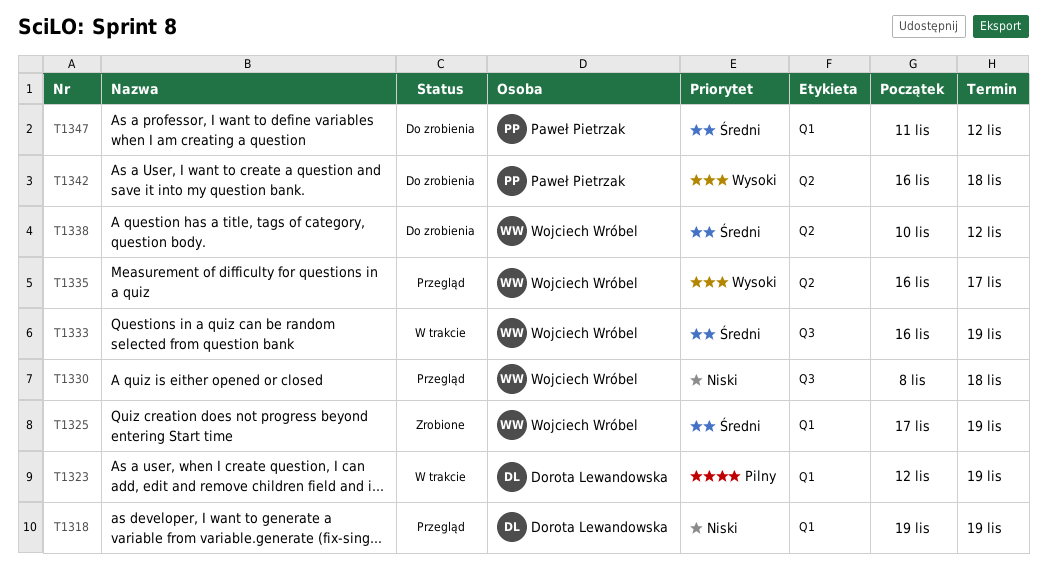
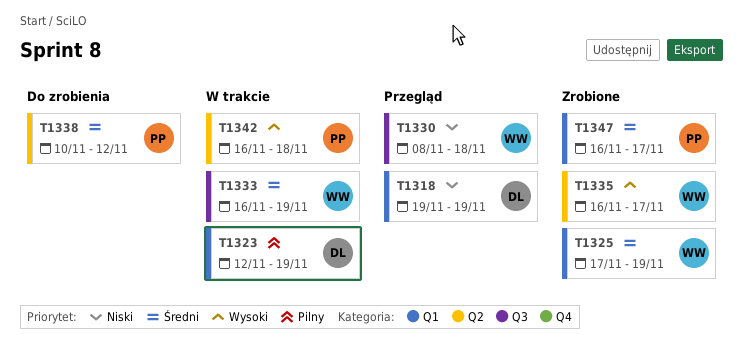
T1335, status: Przegląd -> Zrobione
T1338, owner: Wojciech Wróbel -> Paweł Pietrzak
T1342, status: Do zrobienia -> W trakcie
T1347, status: Do zrobienia -> Zrobione
T1347, start: Nov 11 -> Nov 16
T1347, due: Nov 12 -> Nov 17

